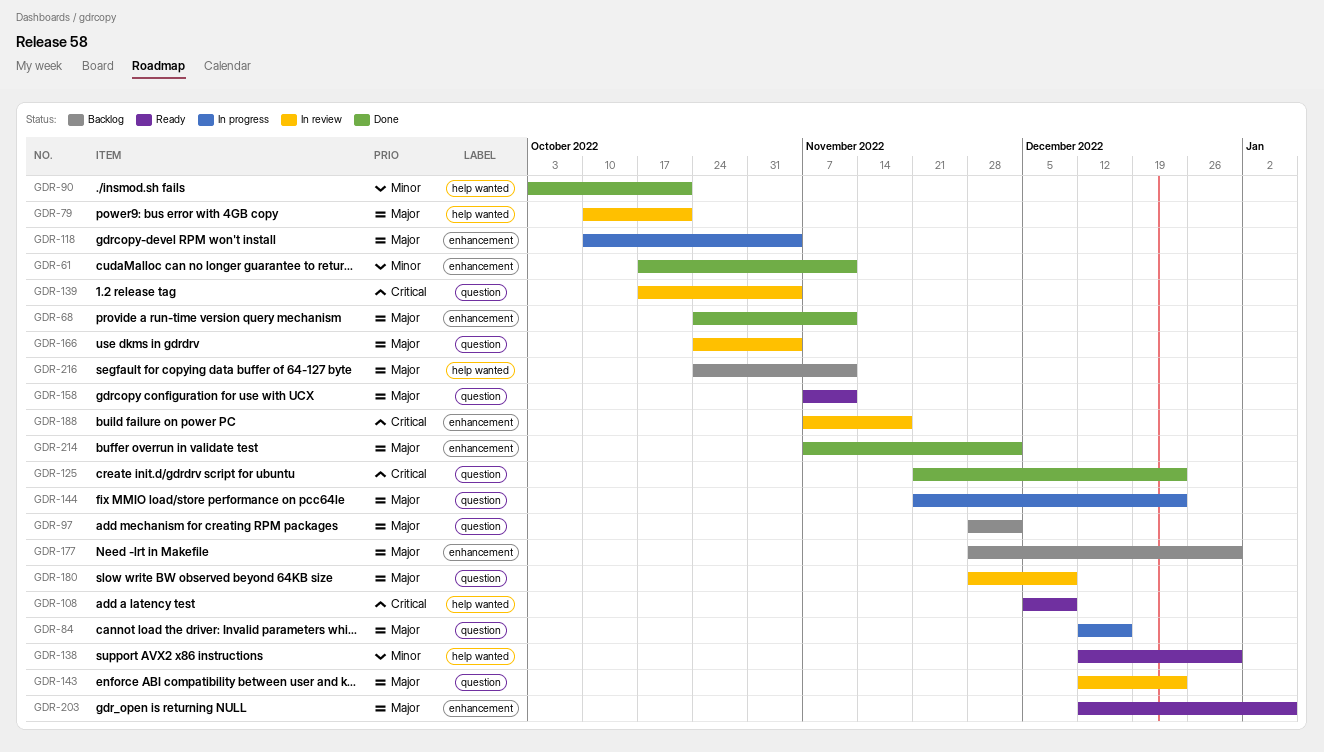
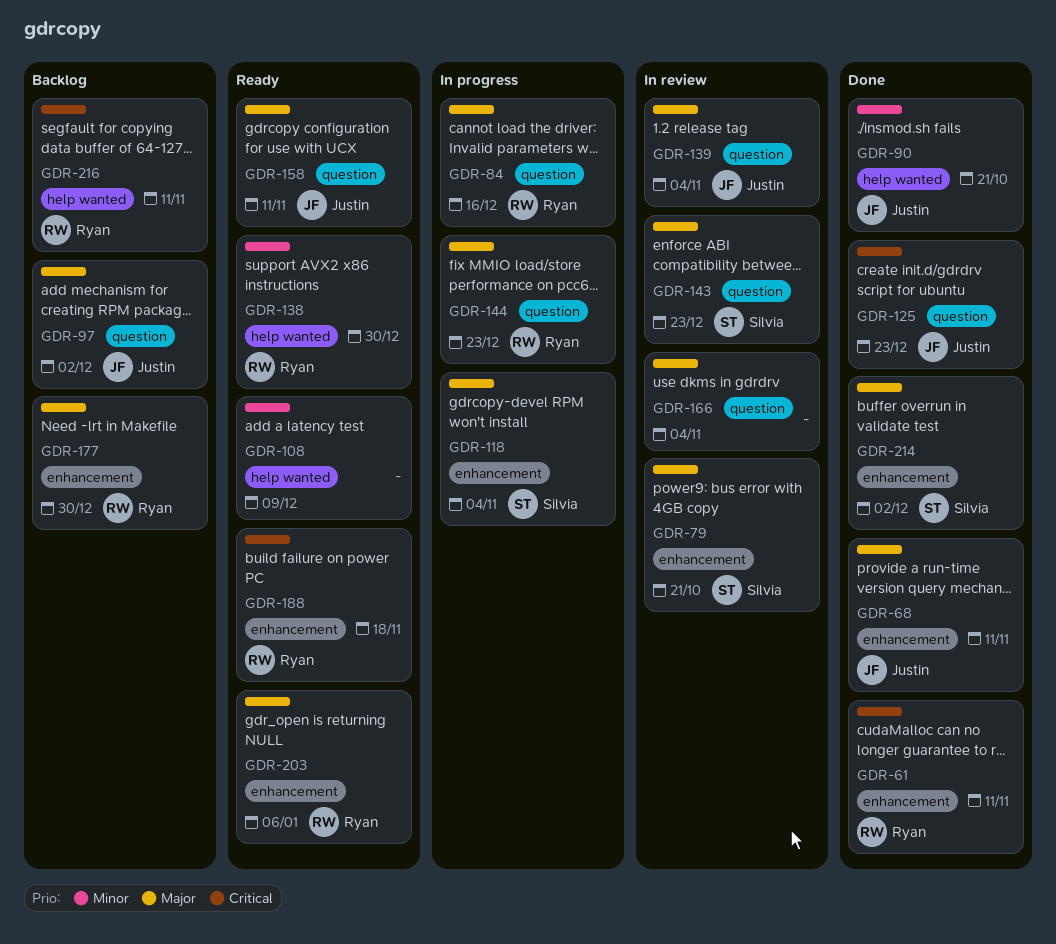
GDR-61, priority: Minor -> Critical
GDR-79, label: help wanted -> enhancement
GDR-108, priority: Critical -> Minor
GDR-139, priority: Critical -> Major
GDR-180: present -> none
GDR-188, status: In review -> Ready
GDR-216, priority: Major -> Critical

